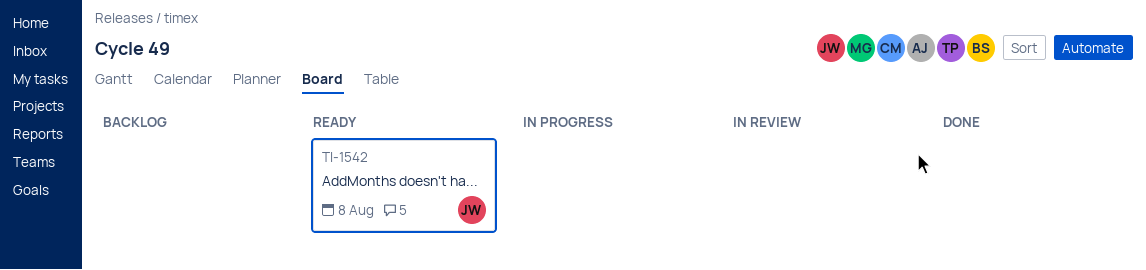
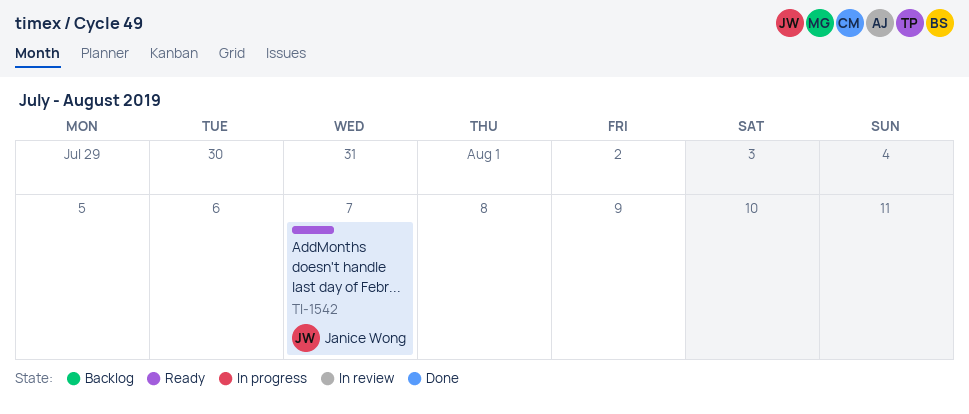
TI-1542, due: Aug 8 -> Aug 7

